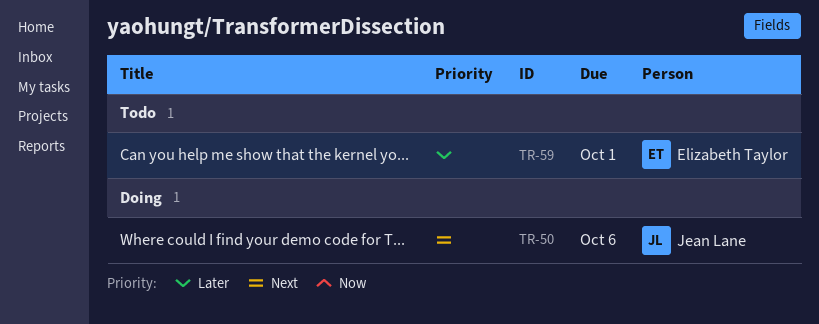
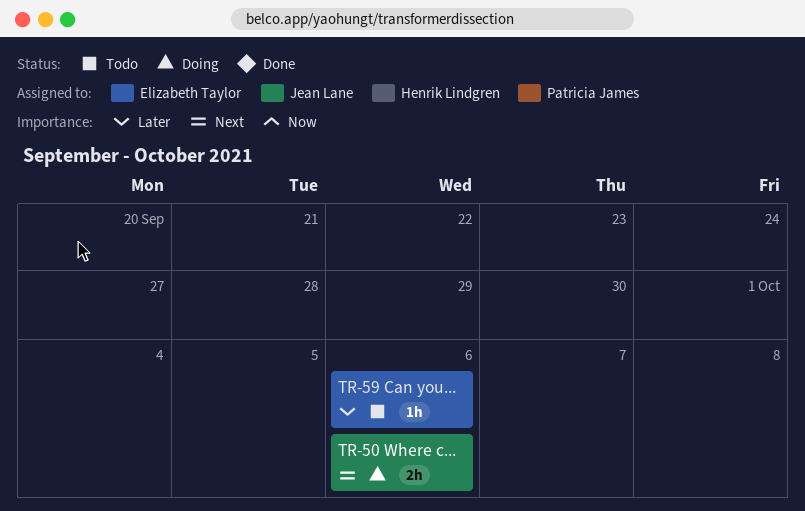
TR-59, due: Oct 1 -> Oct 6

